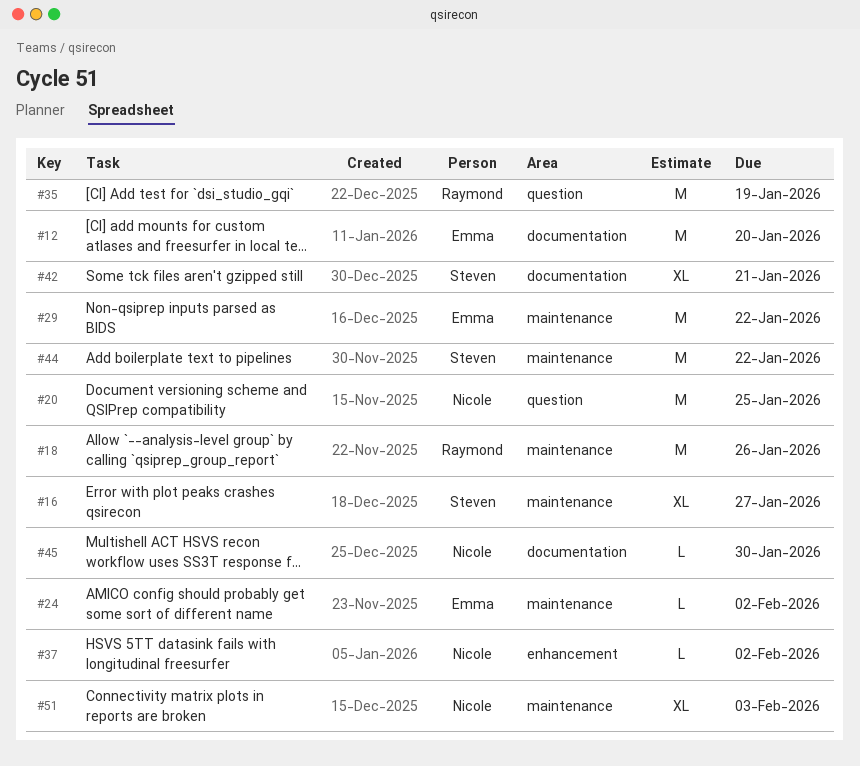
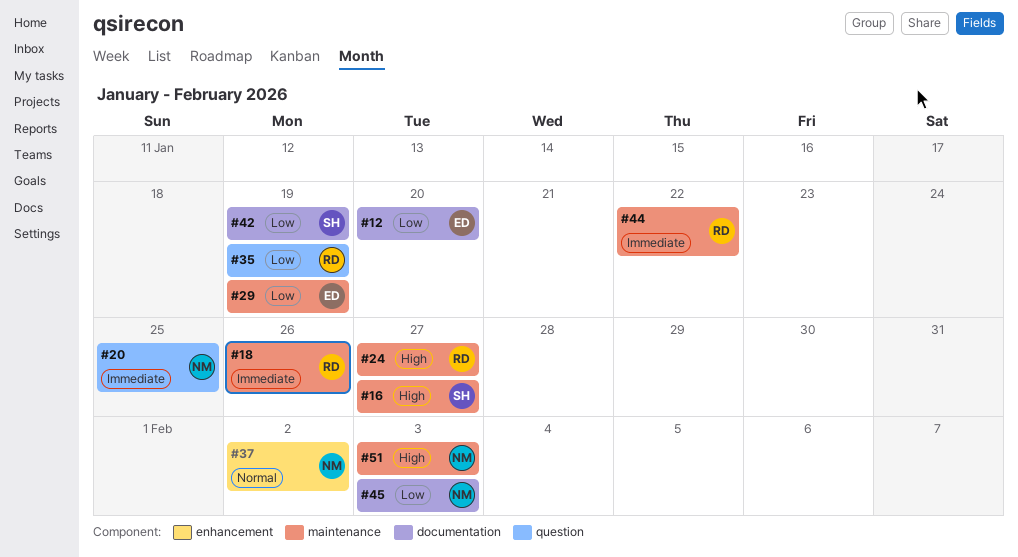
#24, owner: Emma -> Raymond
#24, due: Feb 2 -> Jan 27
#29, due: Jan 22 -> Jan 19
#42, due: Jan 21 -> Jan 19
#44, owner: Steven -> Raymond
#45, due: Jan 30 -> Feb 3

